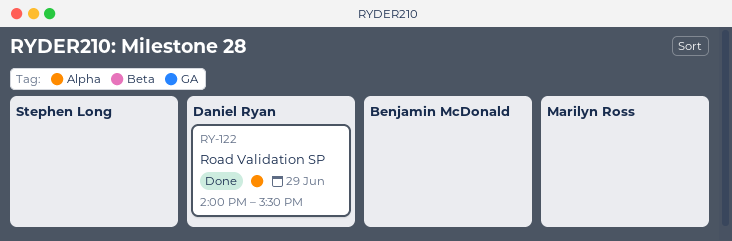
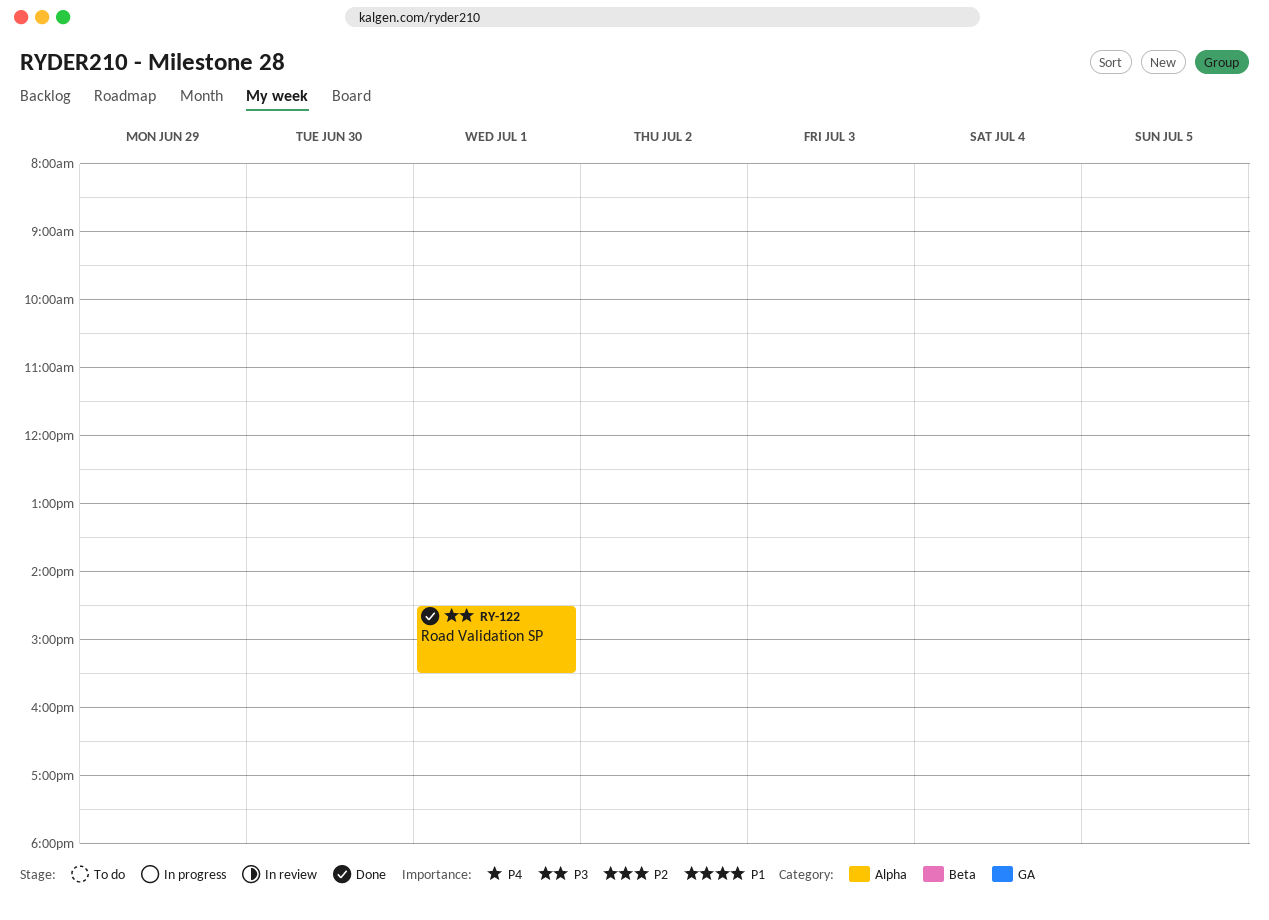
RY-122, day: Jun 29 -> Jul 1
RY-122, begins: 14:00 -> 14:30

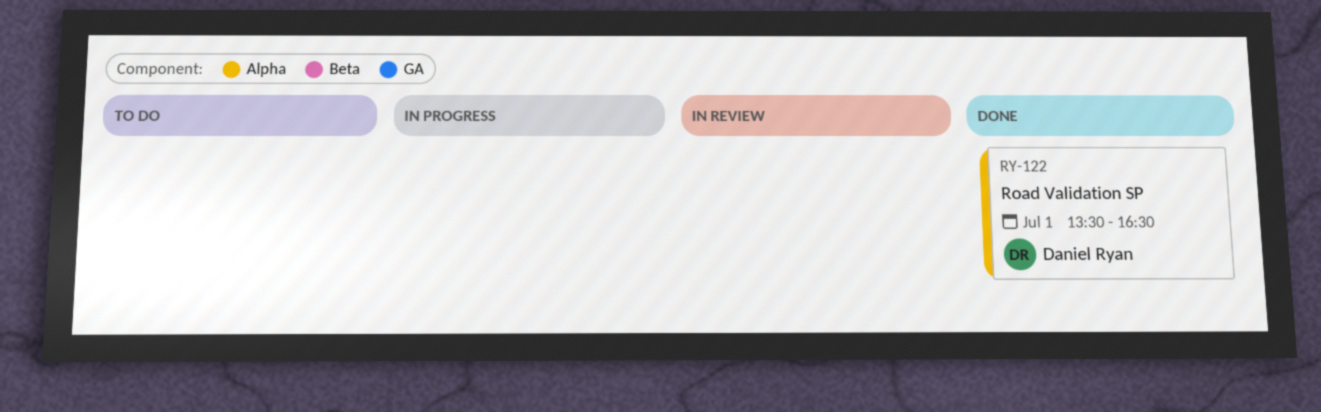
RY-122, begins: 14:30 -> 13:30
RY-122, ends: 15:30 -> 16:30

